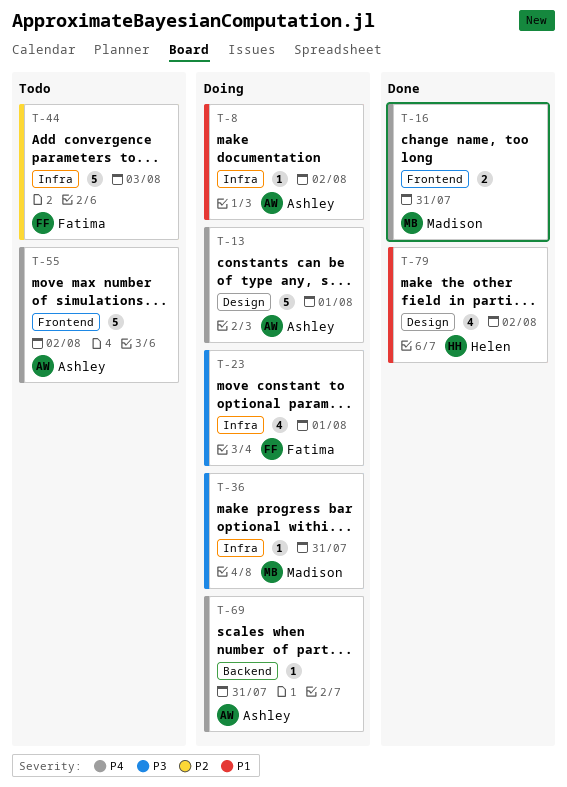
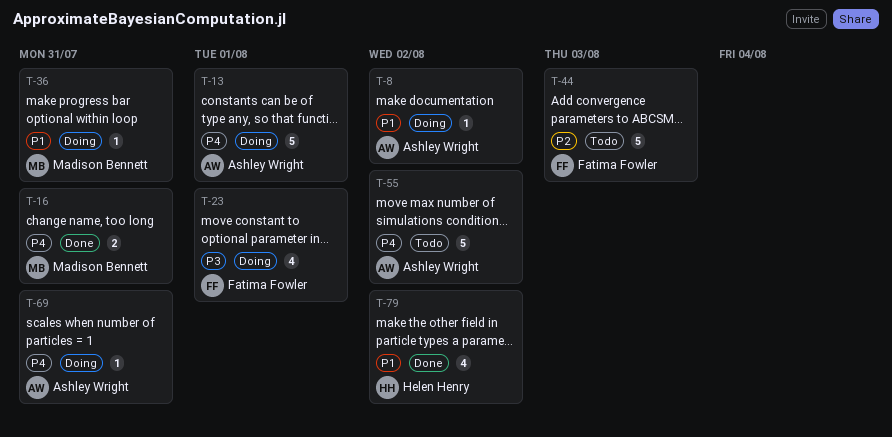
T-36, priority: P3 -> P1

